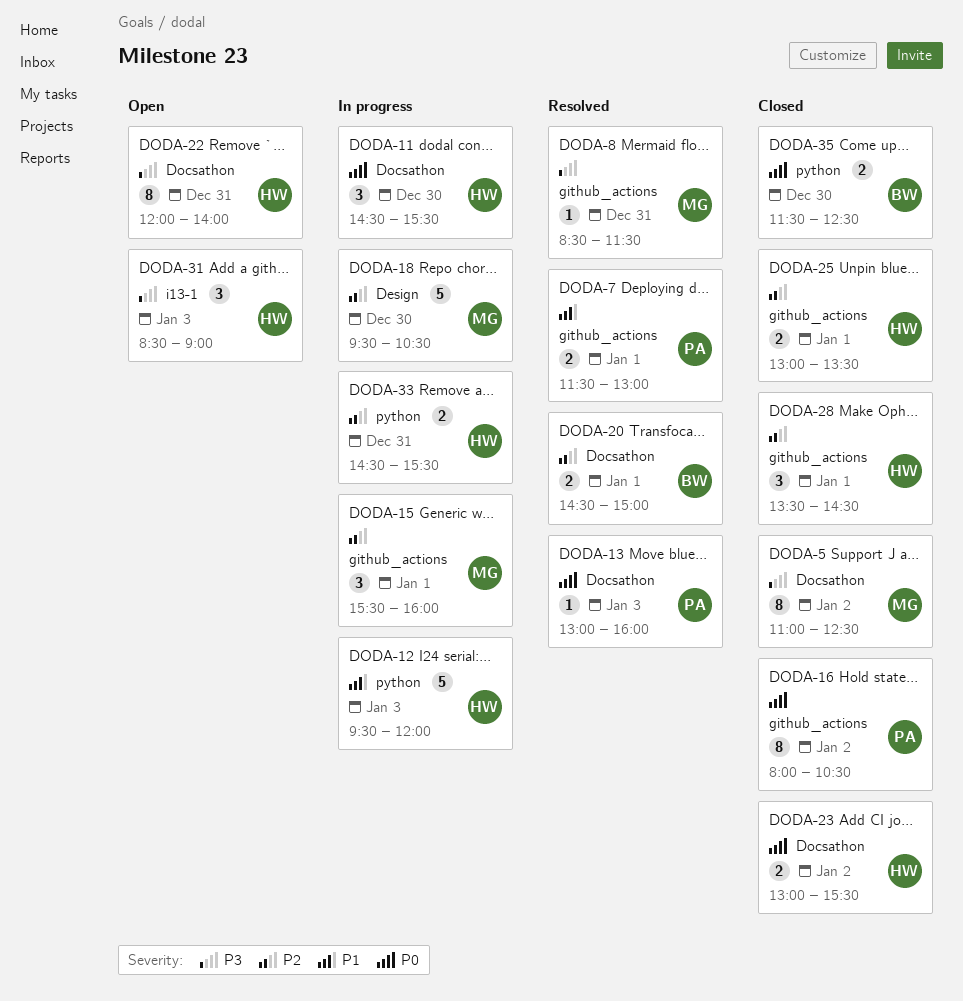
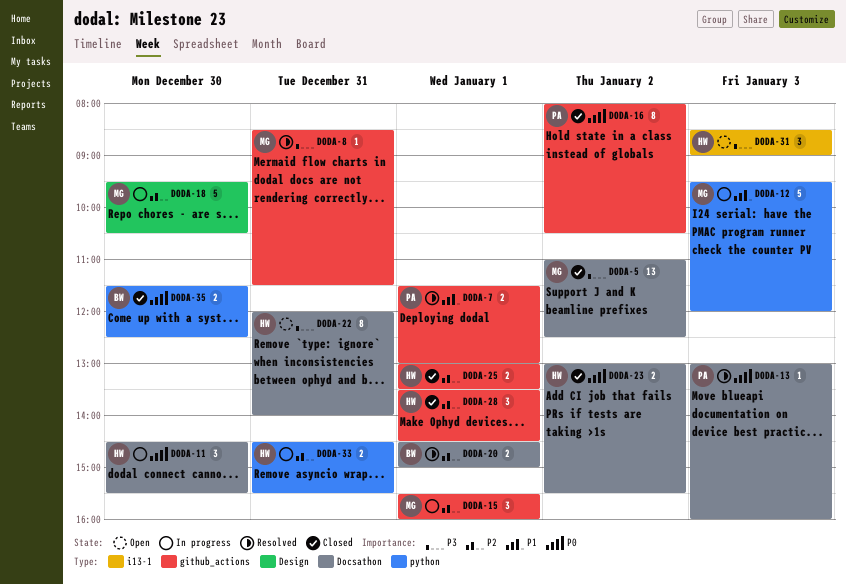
DODA-5, estimate: 8 -> 13
DODA-12, owner: HW -> MG

